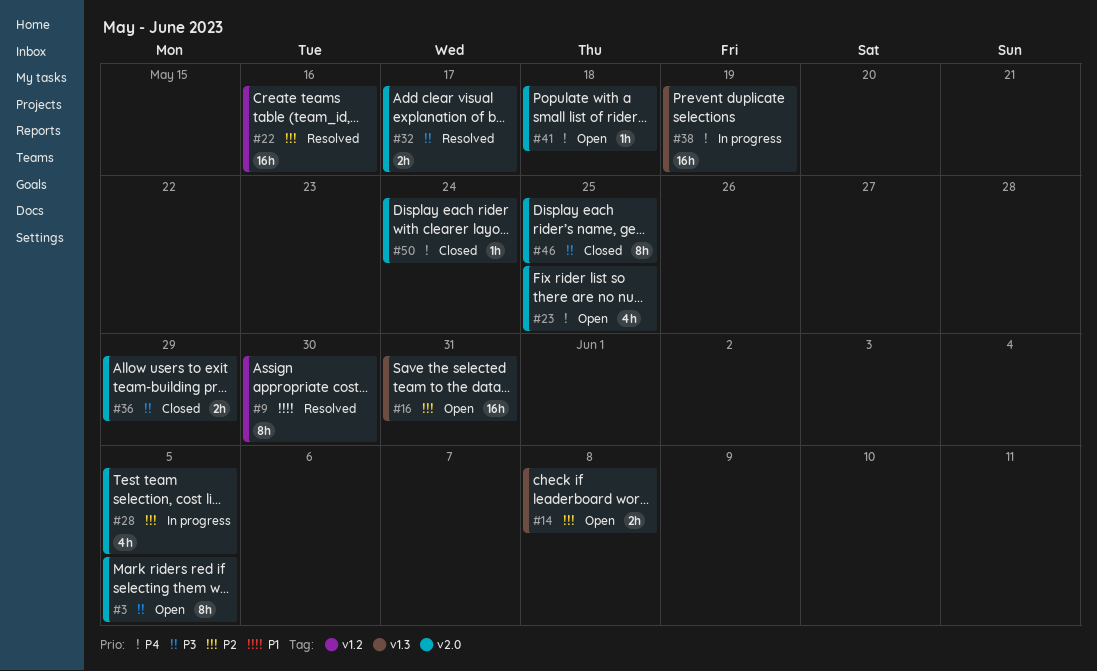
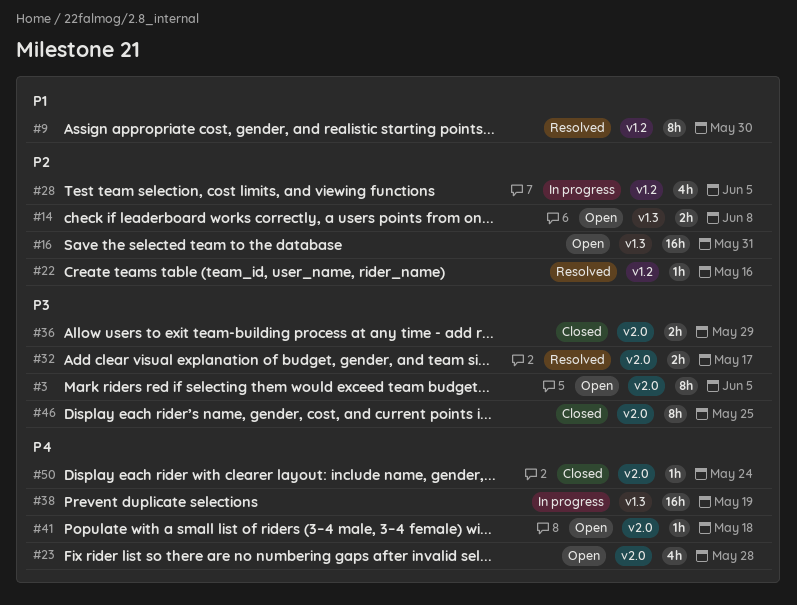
#22, estimate: 16h -> 1h
#23, due: May 25 -> May 28
#28, label: v2.0 -> v1.2

